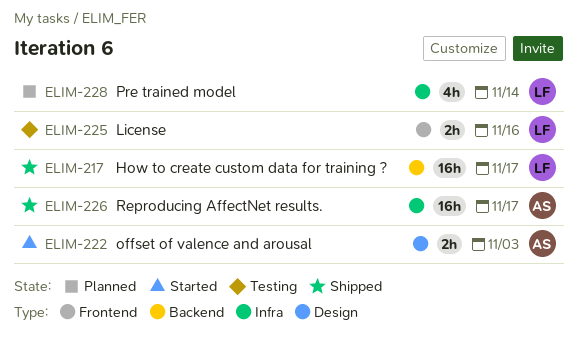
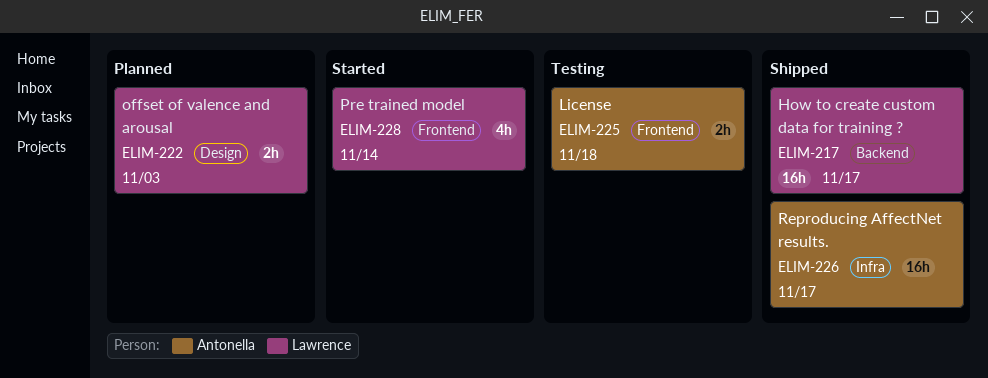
ELIM-222, status: Started -> Planned
ELIM-222, owner: Antonella -> Lawrence
ELIM-225, owner: Lawrence -> Antonella
ELIM-225, due: Nov 16 -> Nov 18
ELIM-228, status: Planned -> Started
ELIM-228, label: Infra -> Frontend

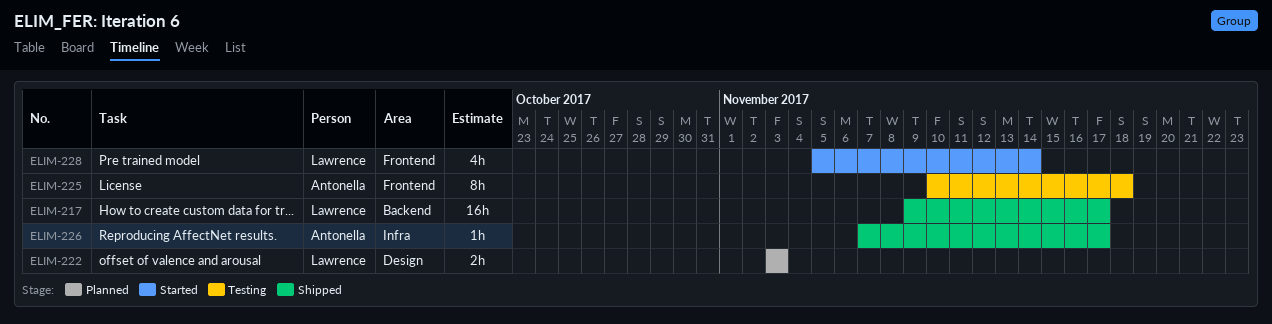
ELIM-225, estimate: 2h -> 8h
ELIM-226, estimate: 16h -> 1h

